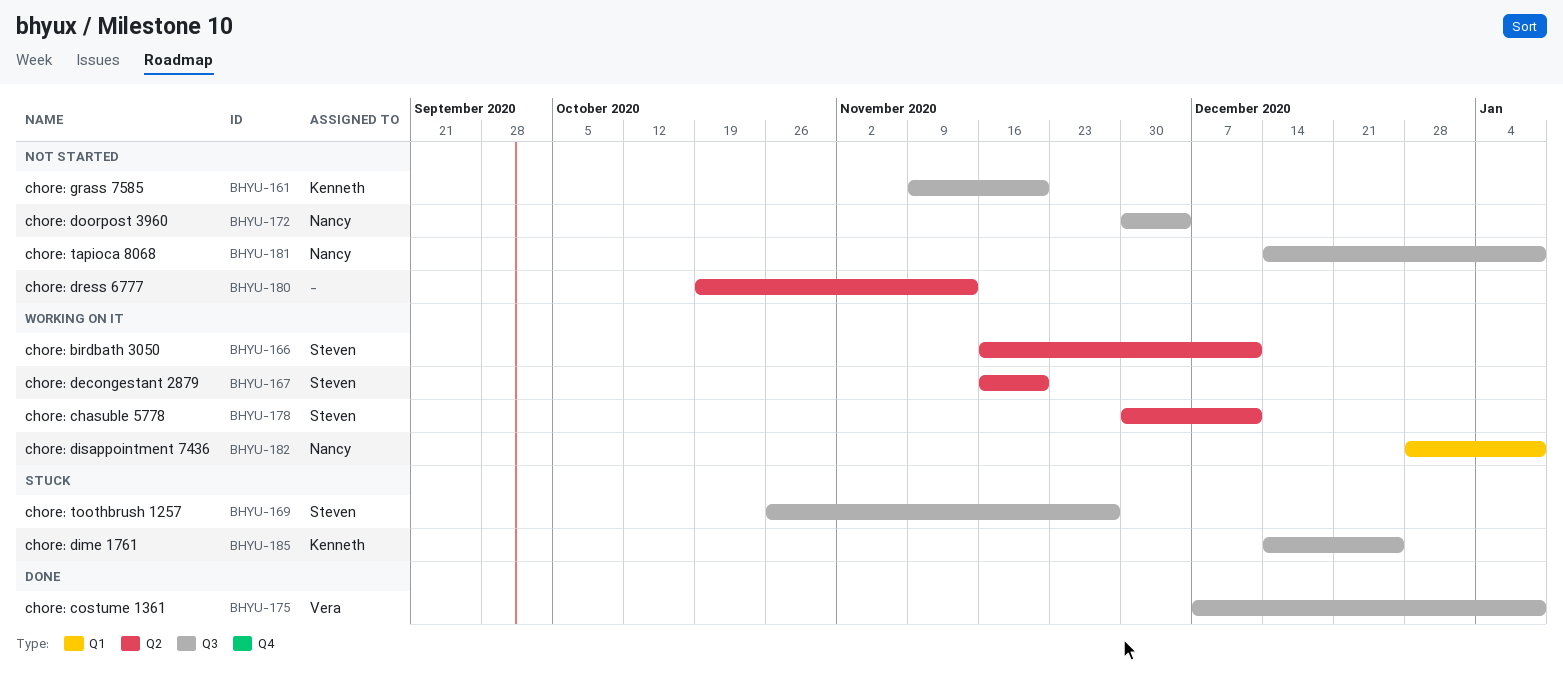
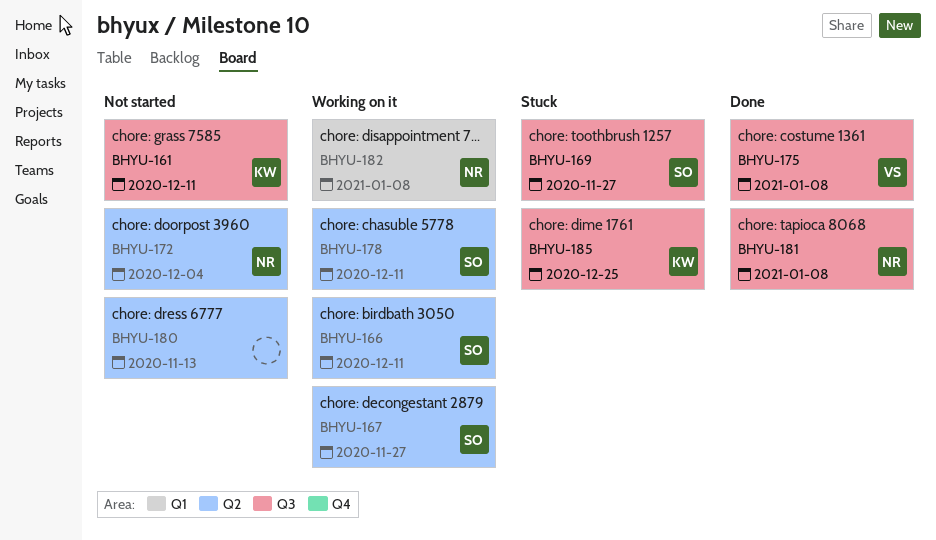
BHYU-161, due: Nov 20 -> Dec 11
BHYU-167, due: Nov 20 -> Nov 27
BHYU-172, label: Q3 -> Q2
BHYU-181, status: Not started -> Done

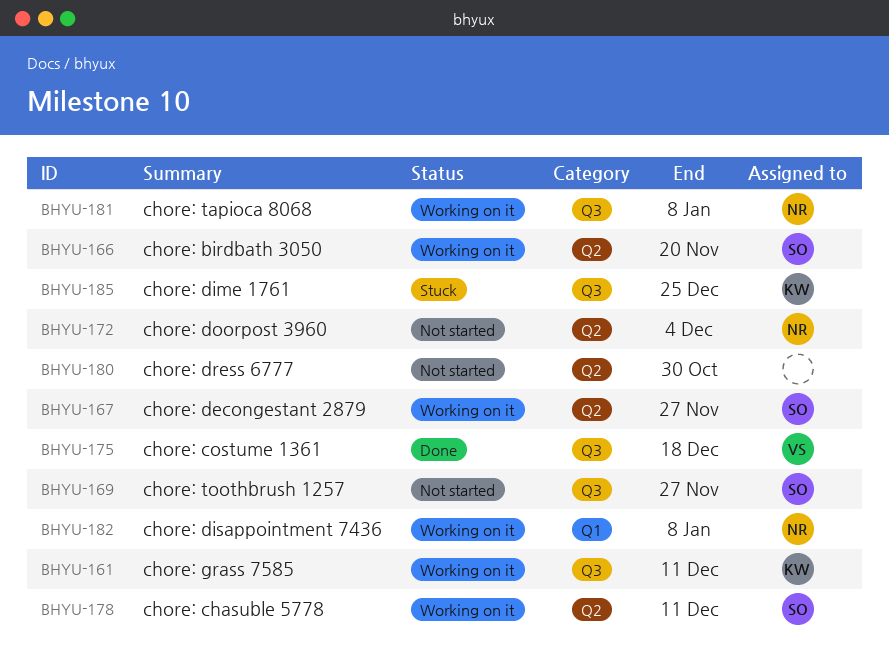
BHYU-161, status: Not started -> Working on it
BHYU-166, due: Dec 11 -> Nov 20
BHYU-169, status: Stuck -> Not started
BHYU-175, due: Jan 8 -> Dec 18
BHYU-180, due: Nov 13 -> Oct 30
BHYU-181, status: Done -> Working on it

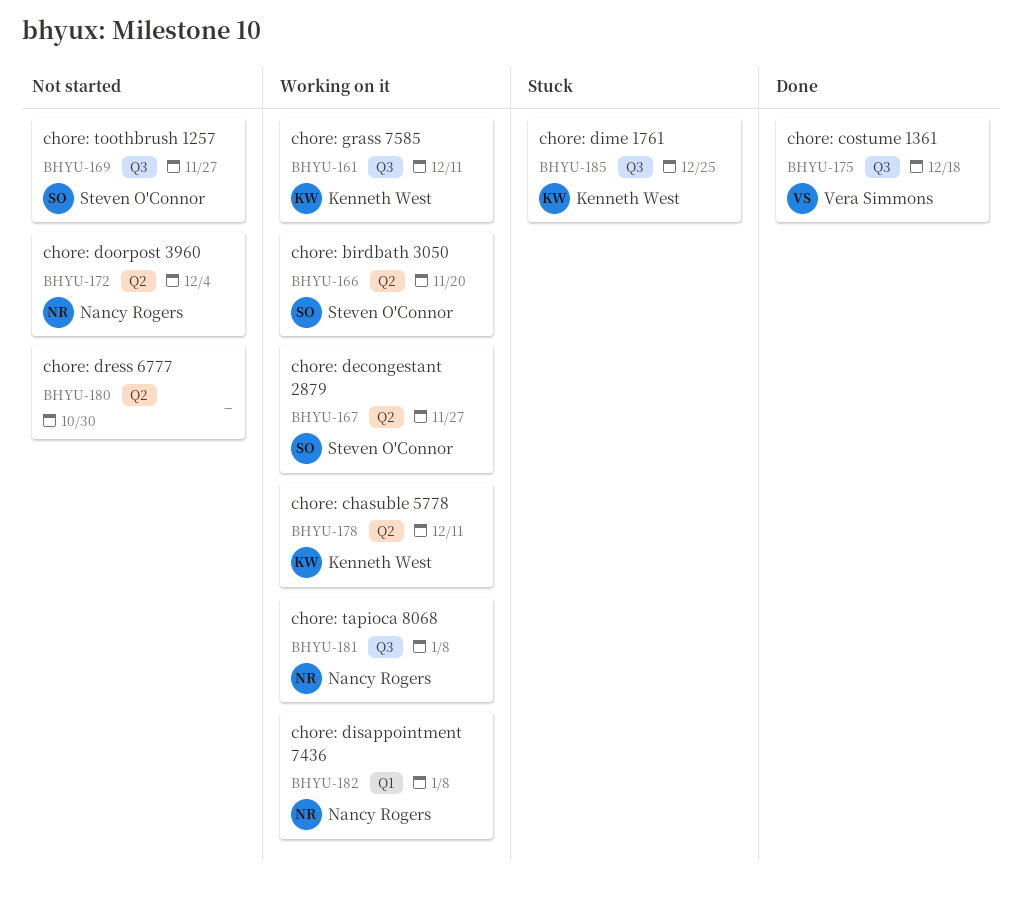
BHYU-178, owner: Steven O'Connor -> Kenneth West

